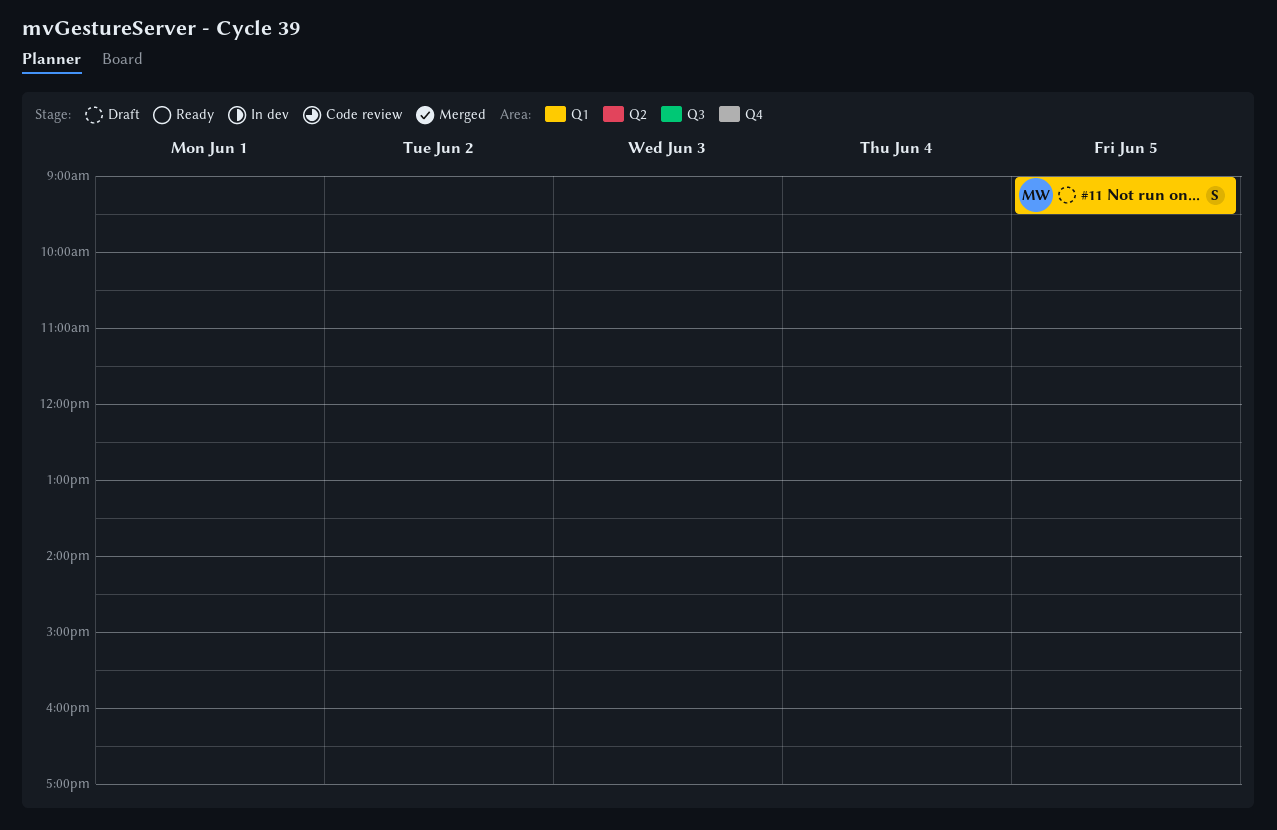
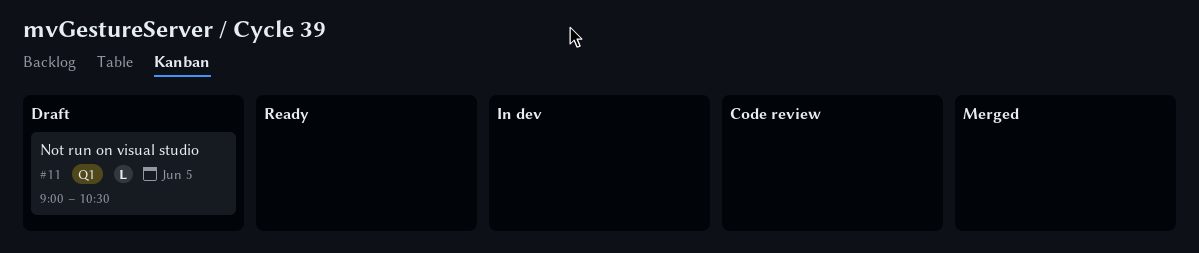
#11, estimate: S -> L
#11, ends: 09:30 -> 10:30

